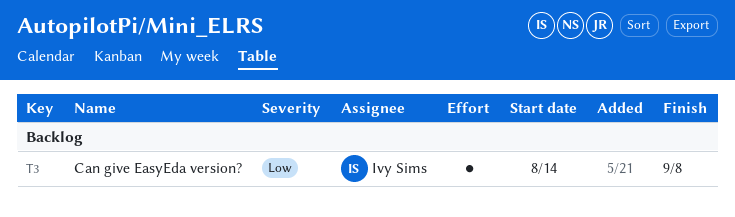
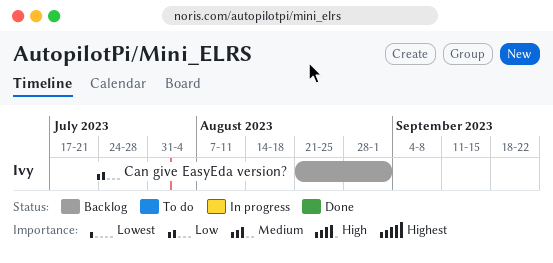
Can give EasyEda version?, start: Aug 14 -> Aug 21
Can give EasyEda version?, due: Sep 8 -> Sep 1

